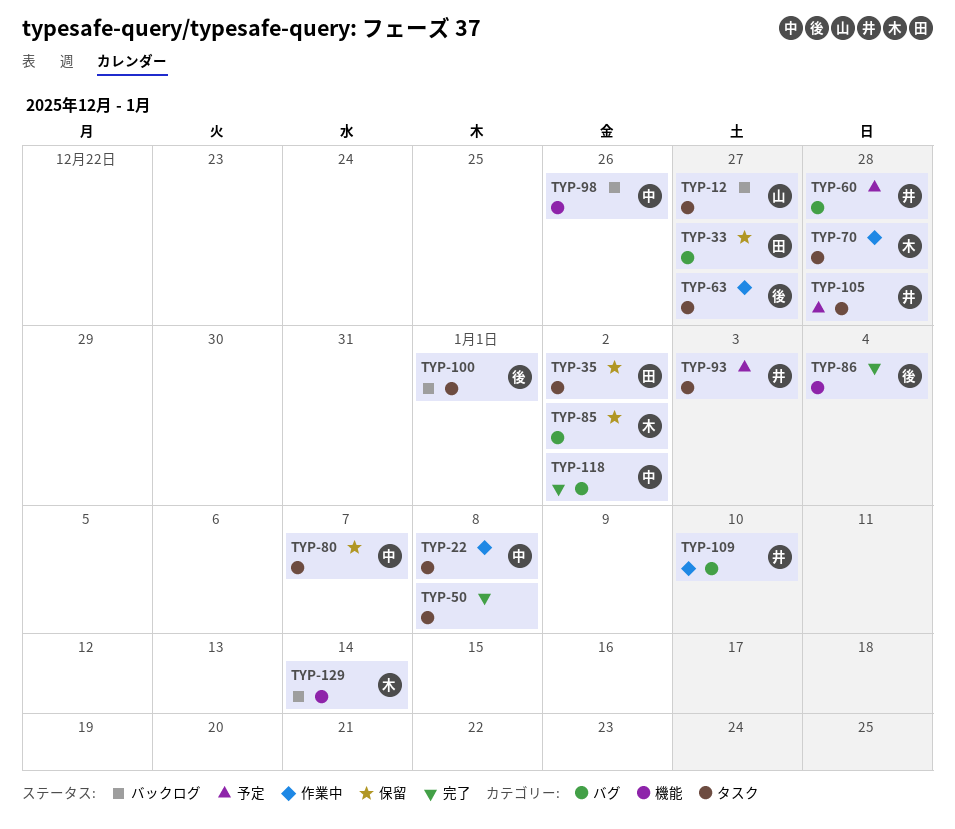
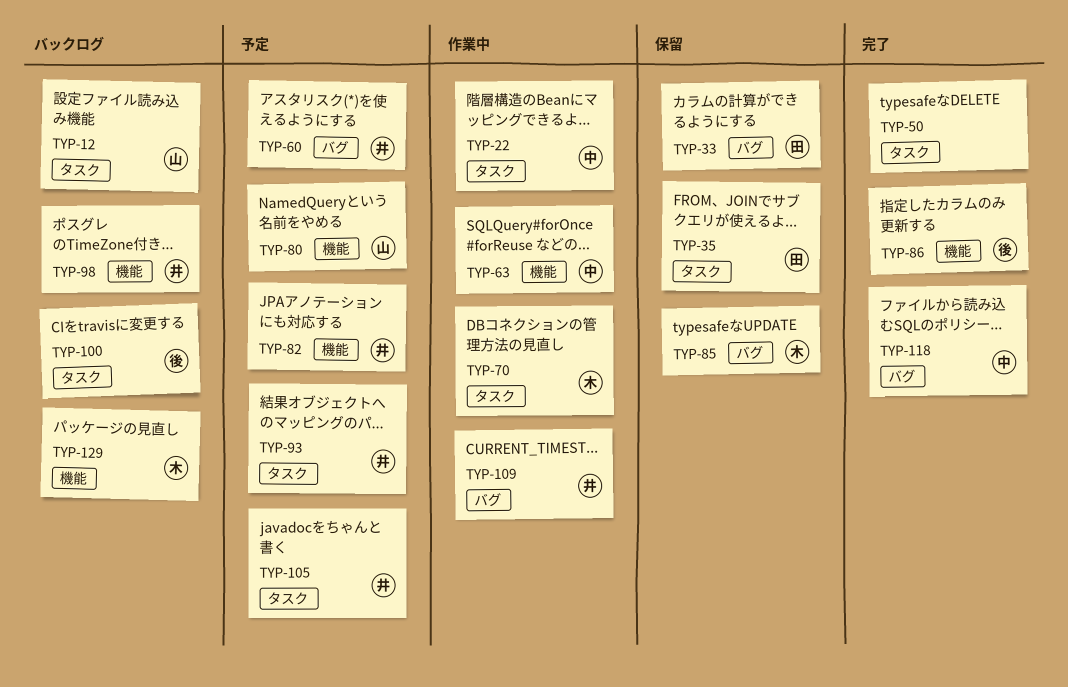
TYP-63, owner: 後 -> 中
TYP-63, label: タスク -> 機能
TYP-80, status: 保留 -> 予定
TYP-80, owner: 中 -> 山
TYP-80, label: タスク -> 機能
TYP-82: none -> present
TYP-98, owner: 中 -> 井

